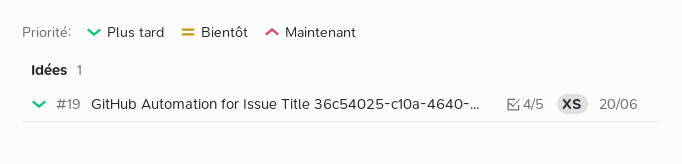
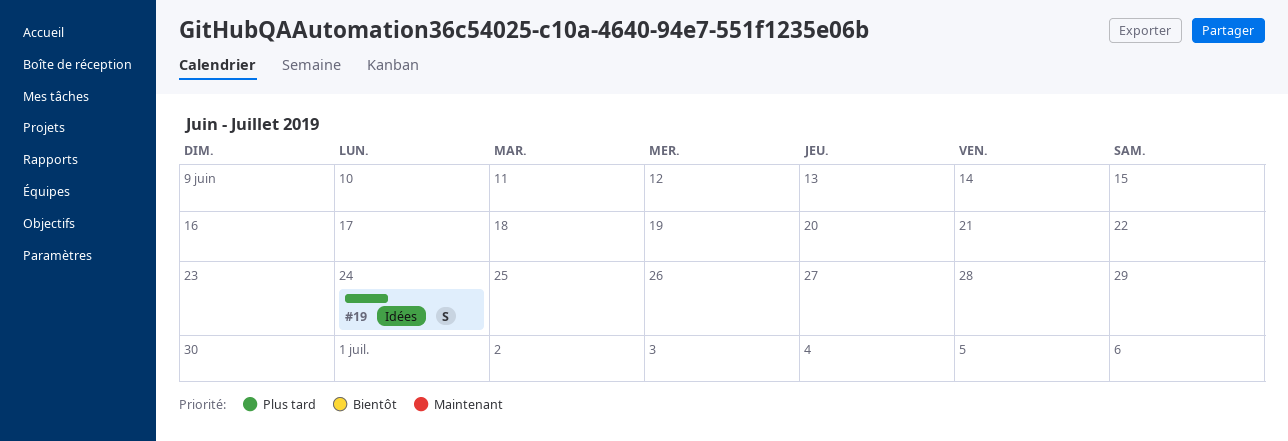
#19, estimate: XS -> S
#19, due: Jun 20 -> Jun 24

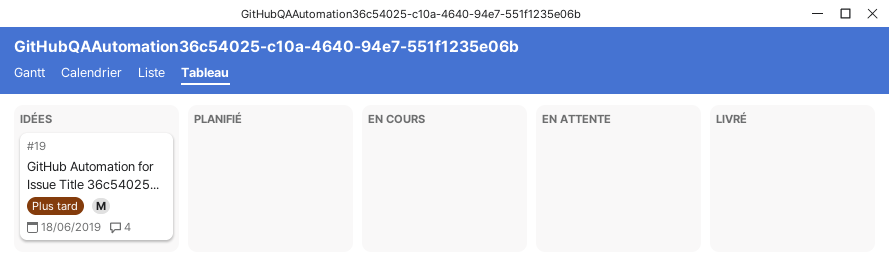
#19, estimate: S -> M
#19, due: Jun 24 -> Jun 18

